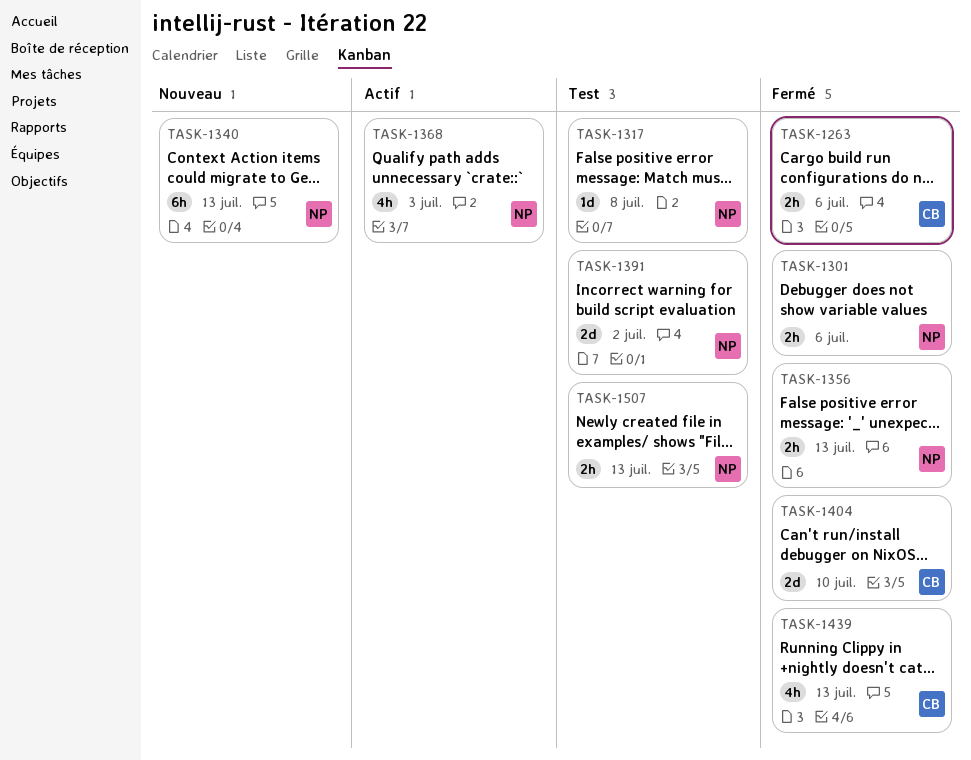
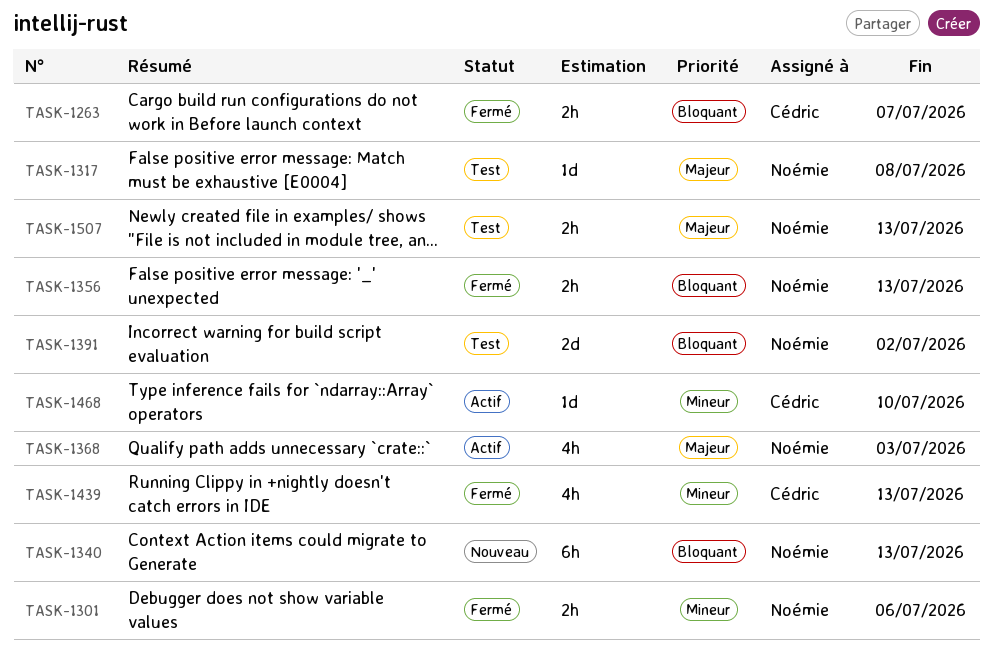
TASK-1263, due: Jul 6 -> Jul 7
TASK-1404: present -> none
TASK-1468: none -> present

